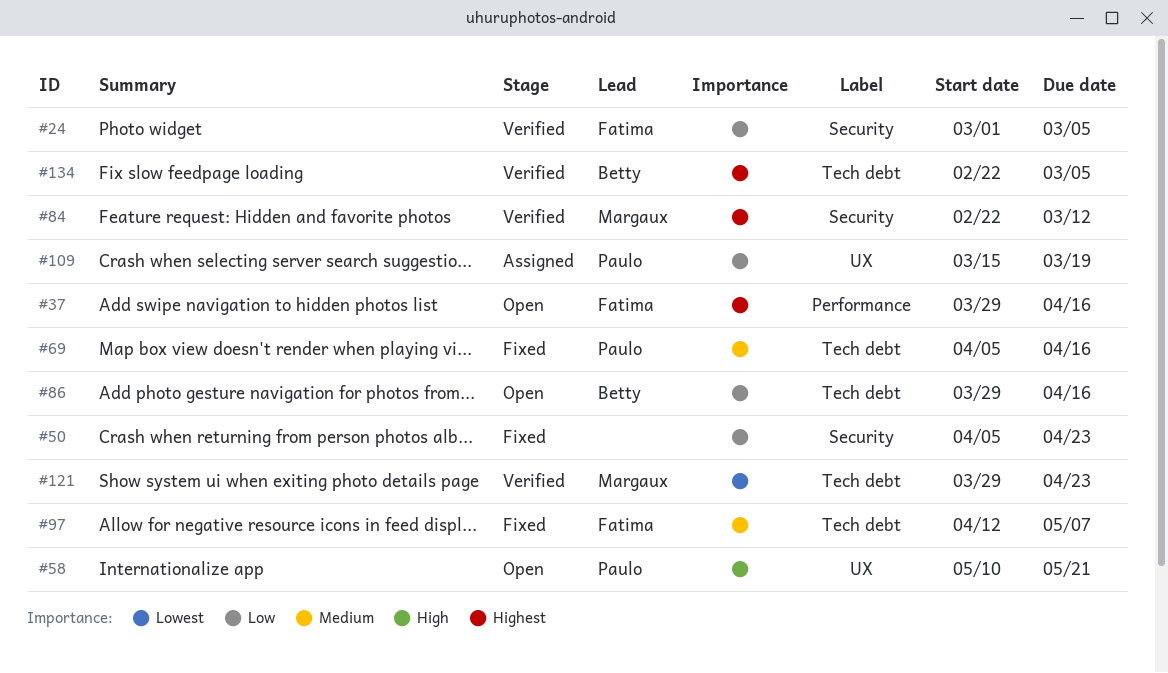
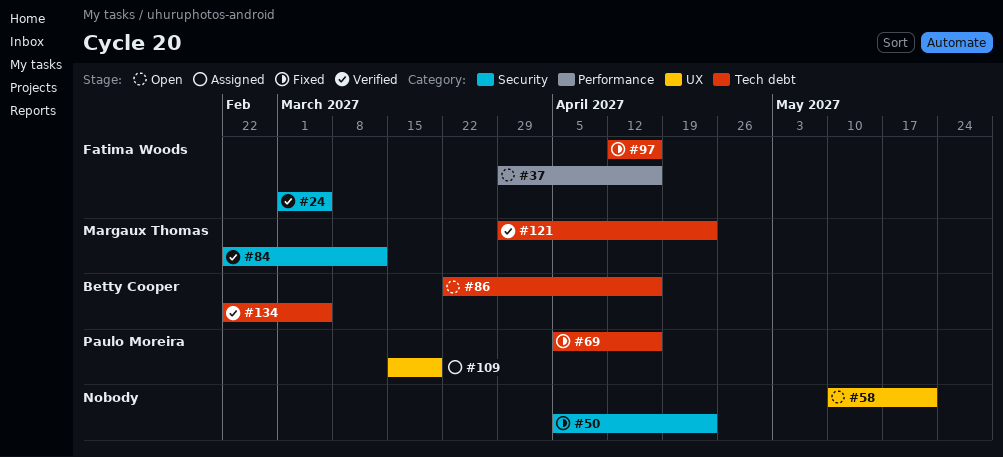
#58, owner: Paulo Moreira -> none
#86, start: Mar 29 -> Mar 22
#97, due: May 7 -> Apr 16

